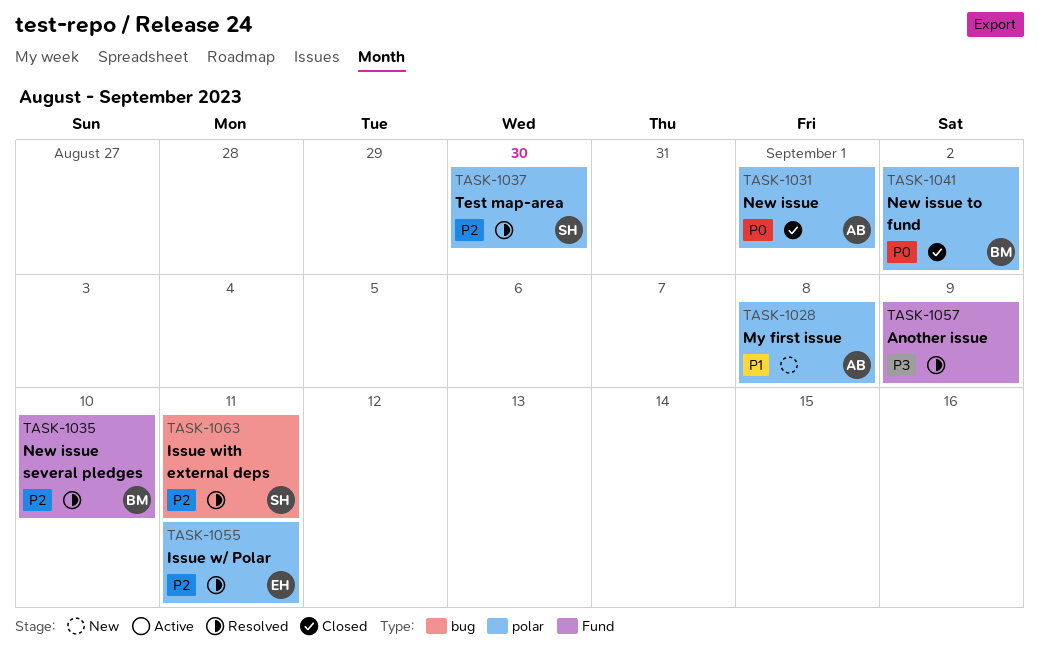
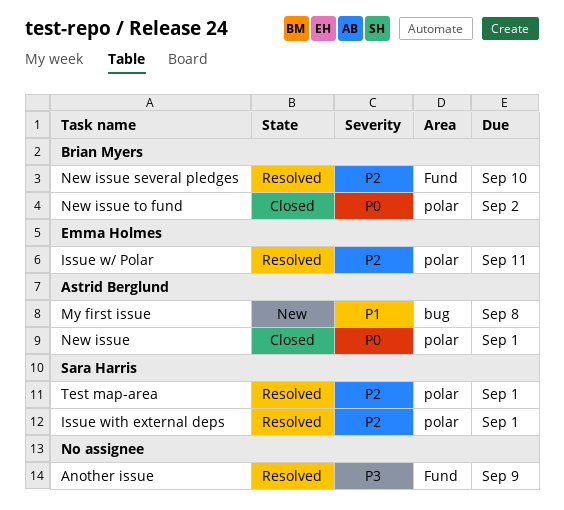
Issue with external deps, label: bug -> polar
Issue with external deps, due: Sep 11 -> Sep 1
My first issue, label: polar -> bug
Test map-area, due: Aug 30 -> Sep 1

